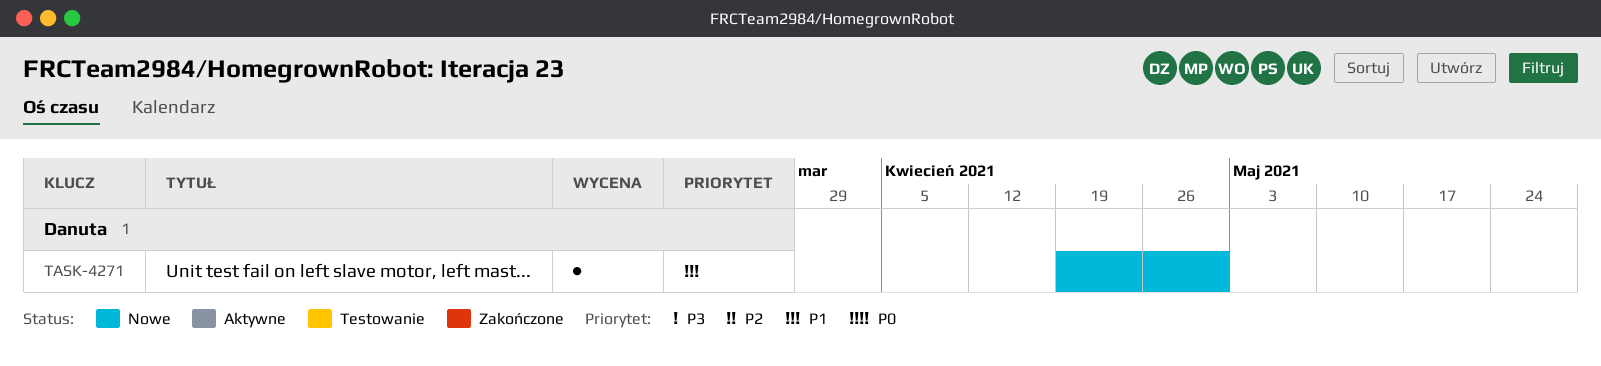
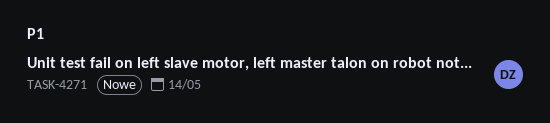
TASK-4271, due: Apr 30 -> May 14

